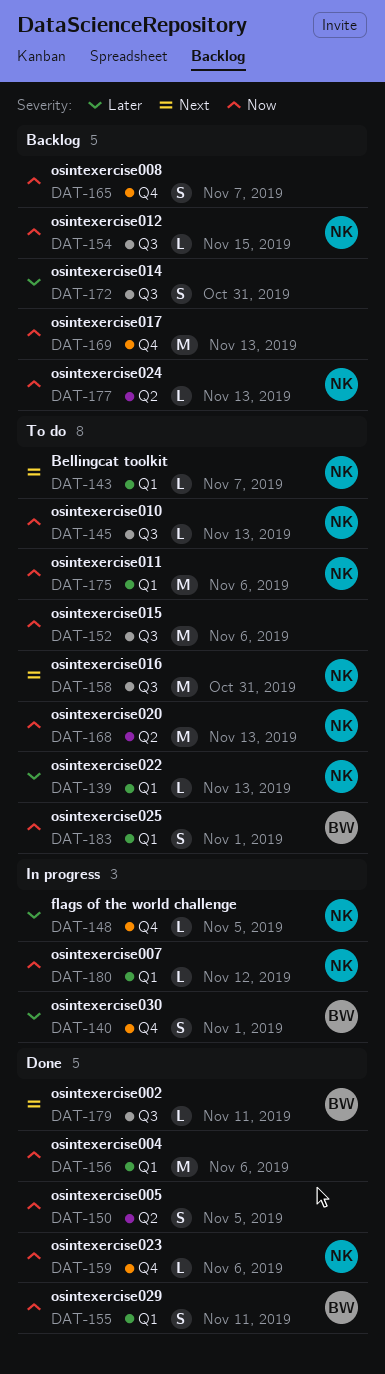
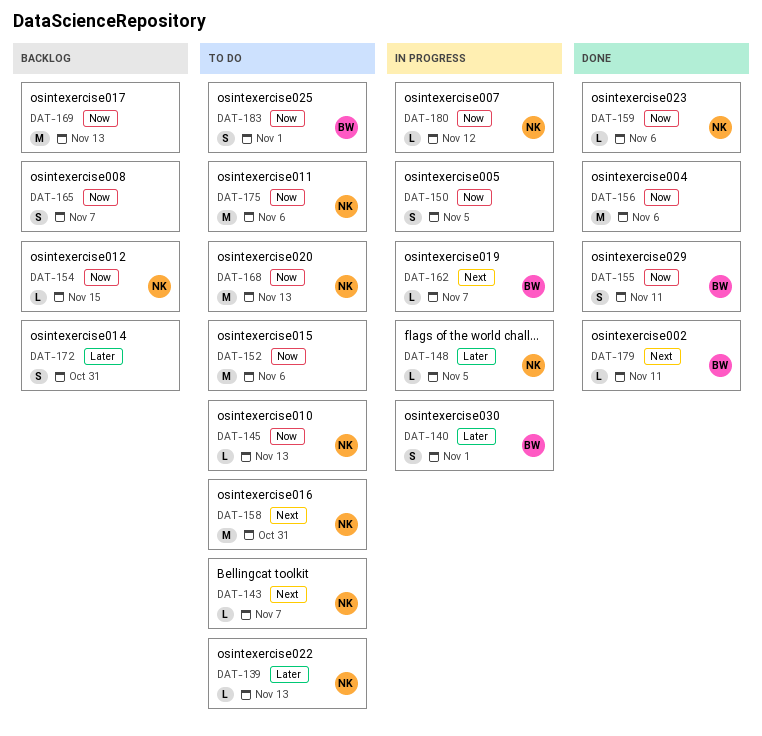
DAT-150, status: Done -> In progress
DAT-162: none -> present
DAT-177: present -> none

